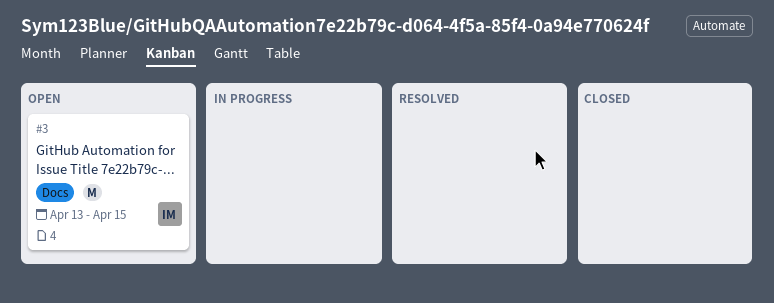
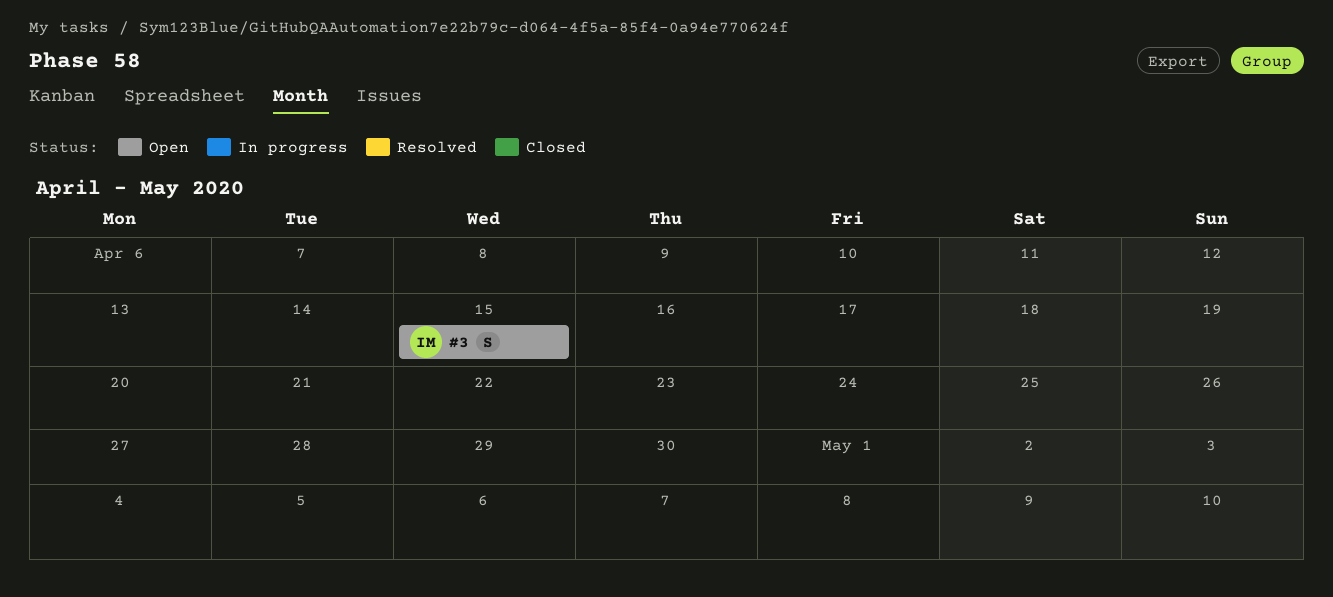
#3, estimate: M -> S
#3, start: Apr 13 -> Apr 15

